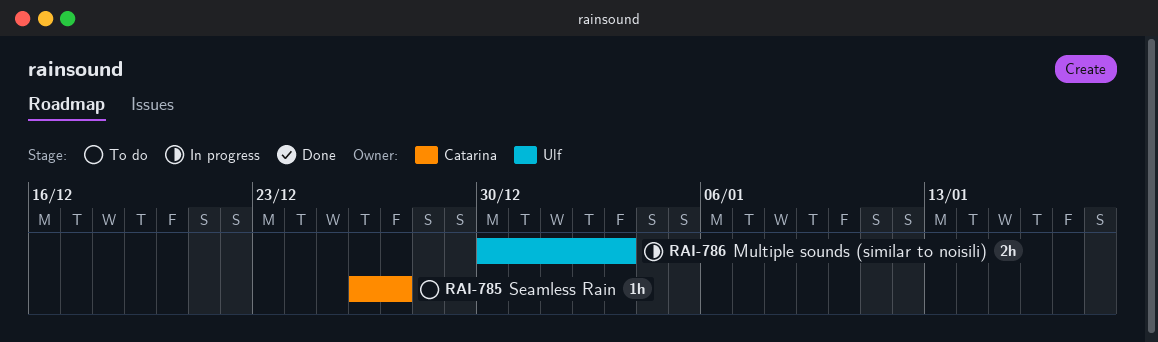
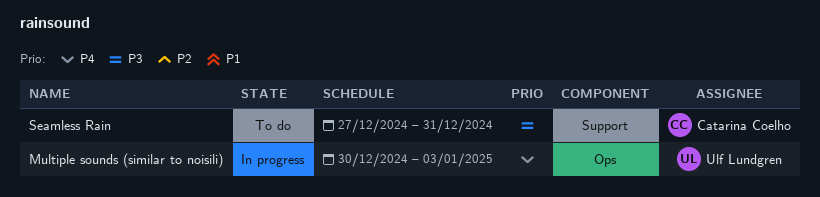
Seamless Rain, start: Dec 26 -> Dec 27
Seamless Rain, due: Dec 27 -> Dec 31

